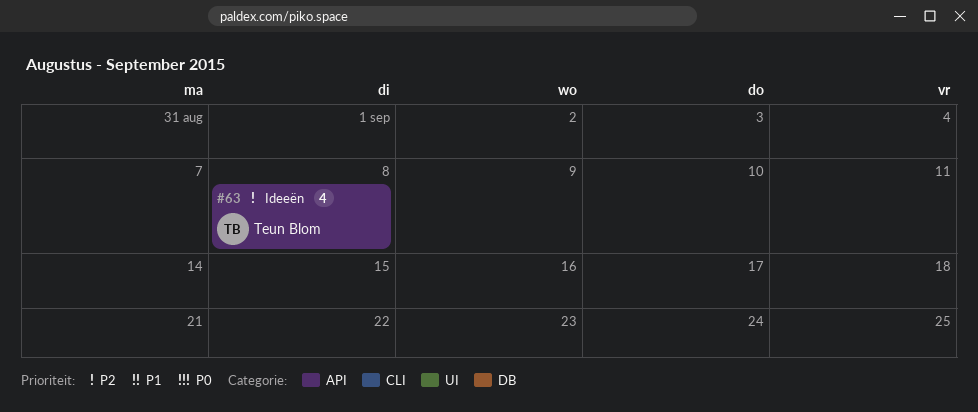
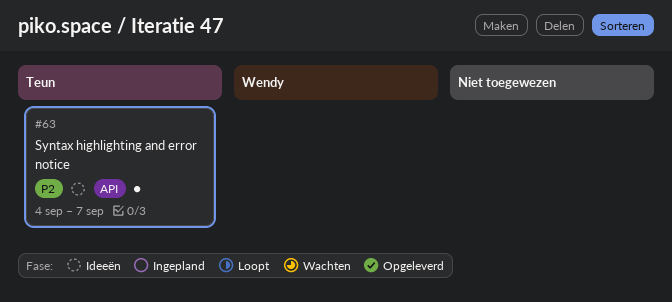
#63, estimate: 4 -> 1
#63, due: Sep 8 -> Sep 7

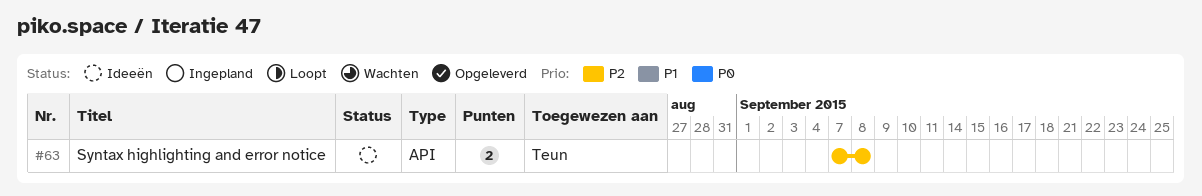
#63, estimate: 1 -> 2
#63, start: Sep 4 -> Sep 7
#63, due: Sep 7 -> Sep 8

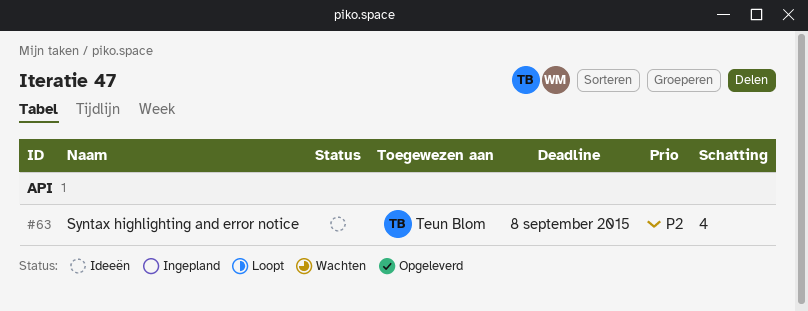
#63, estimate: 2 -> 4

